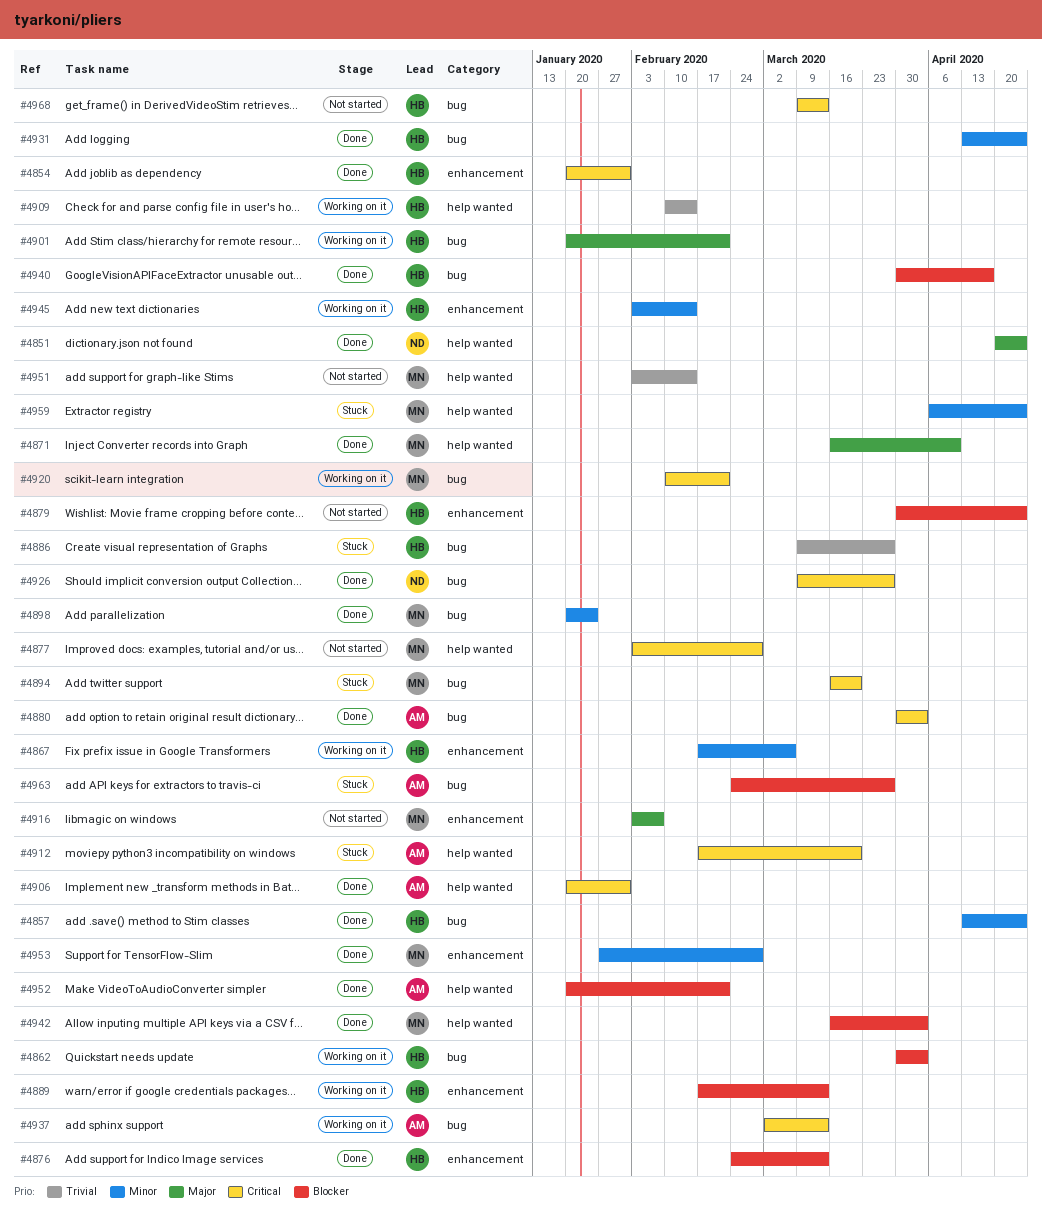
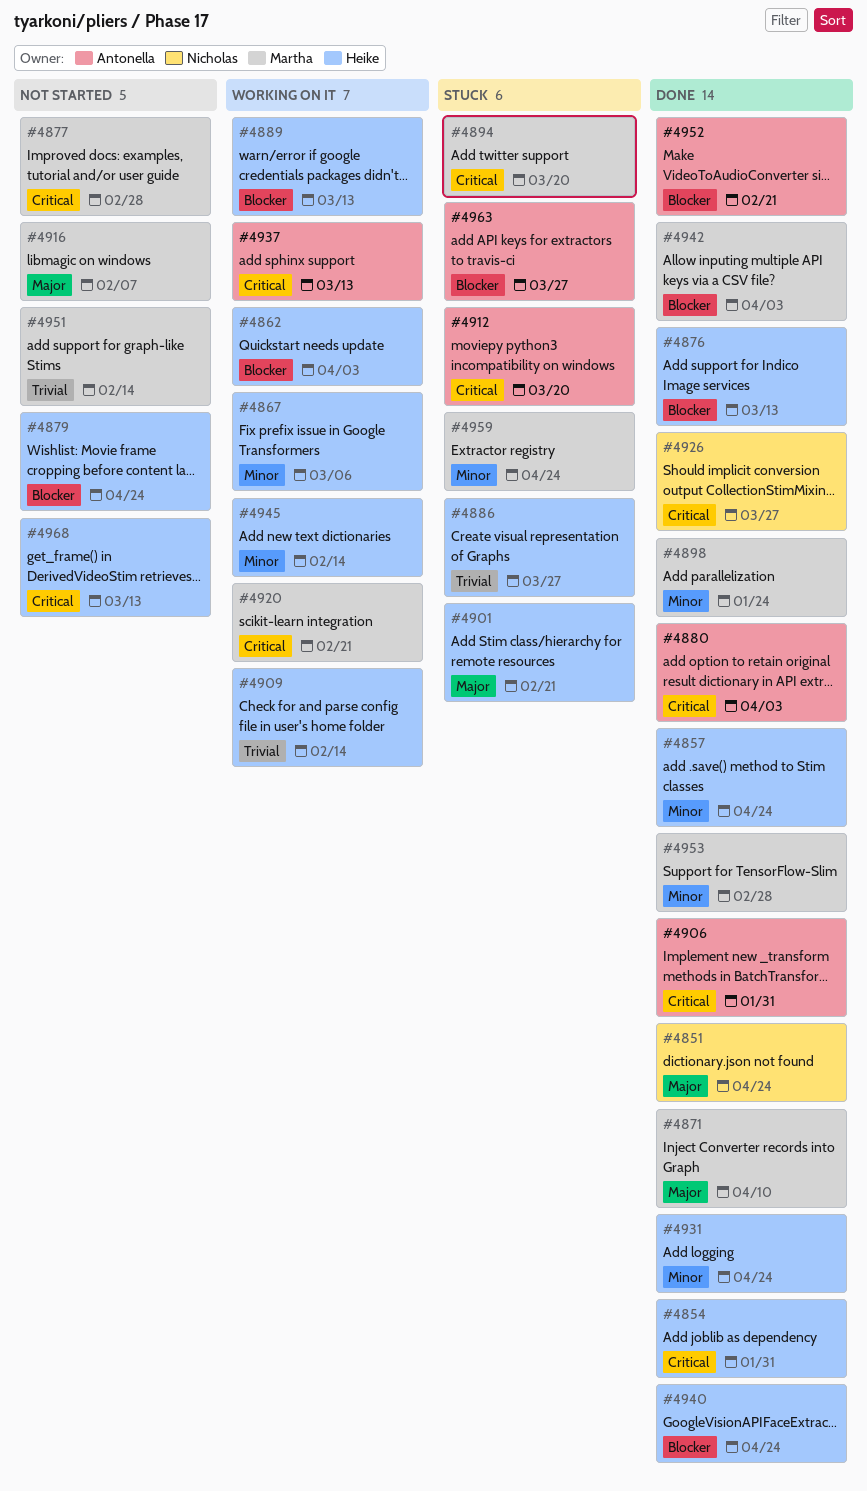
#4901, status: Working on it -> Stuck
#4940, due: Apr 17 -> Apr 24

